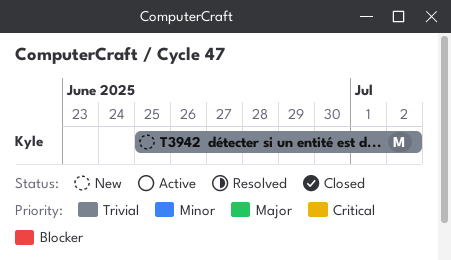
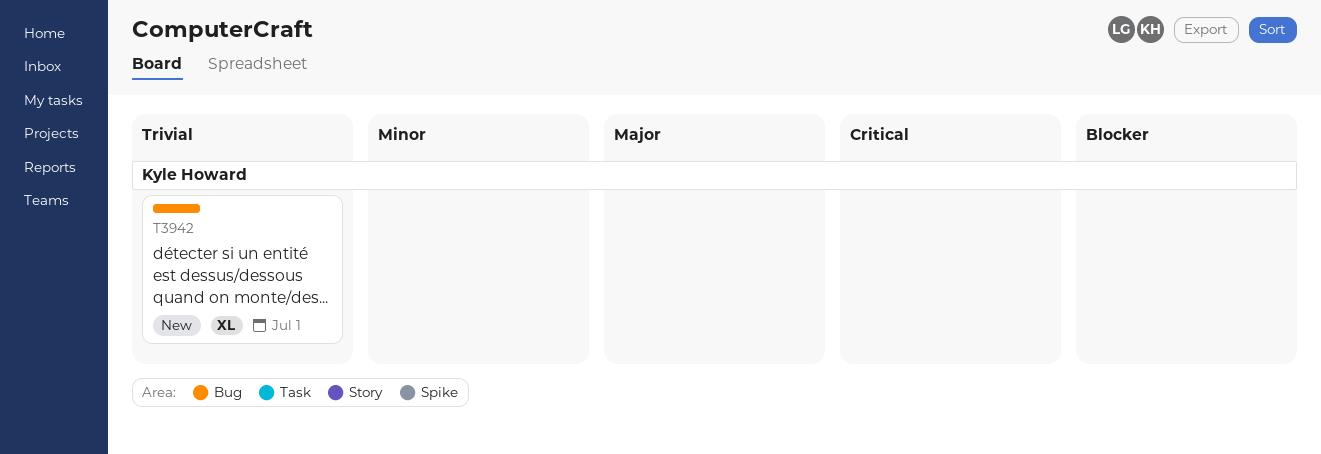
T3942, estimate: M -> XL
T3942, due: Jul 2 -> Jul 1

